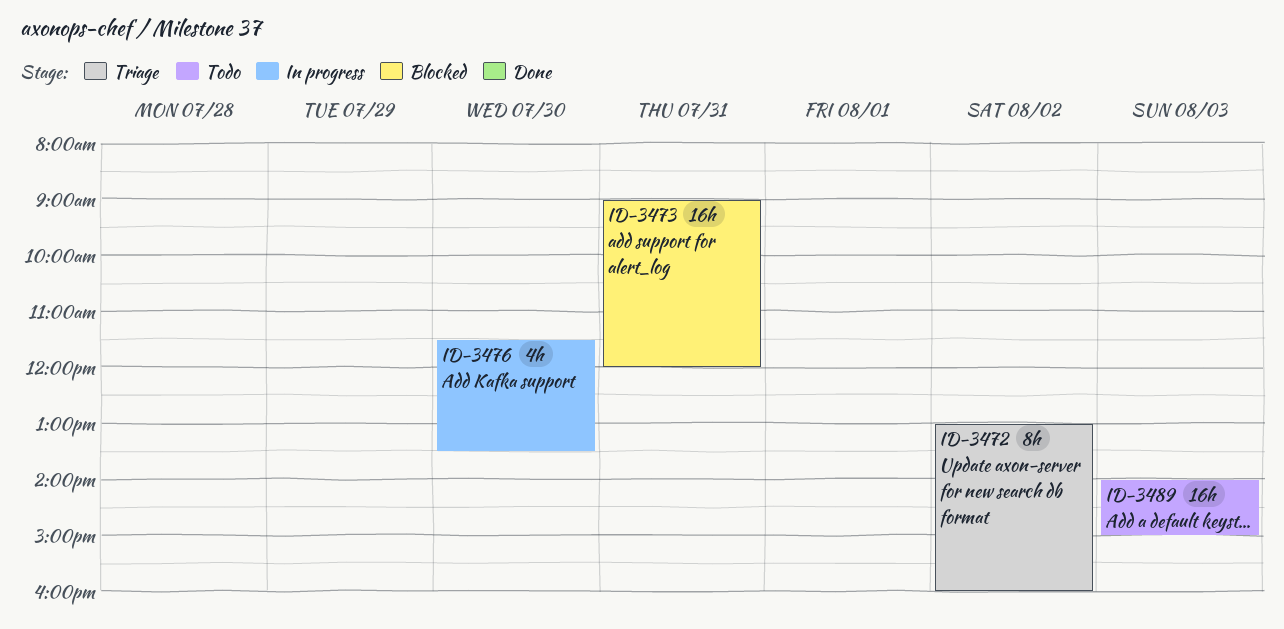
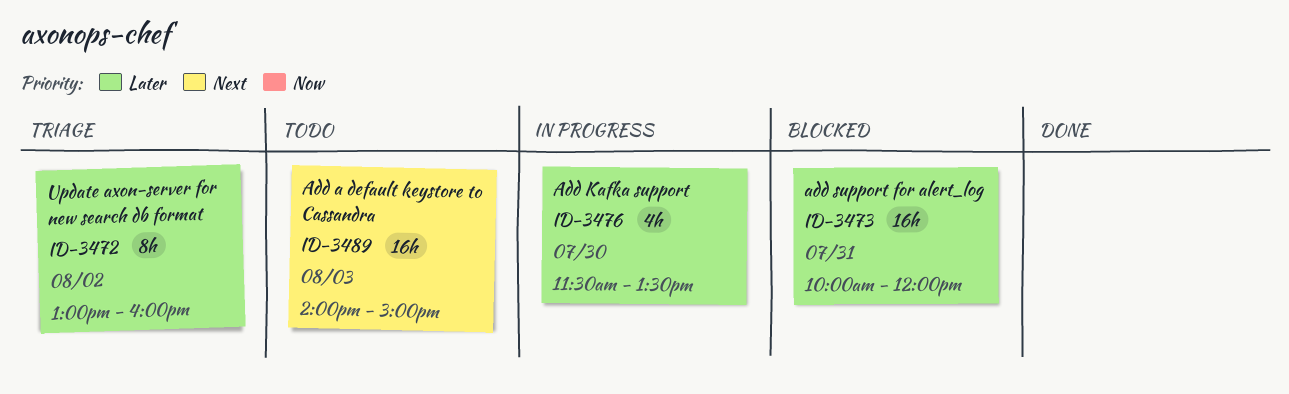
ID-3473, begins: 09:00 -> 10:00

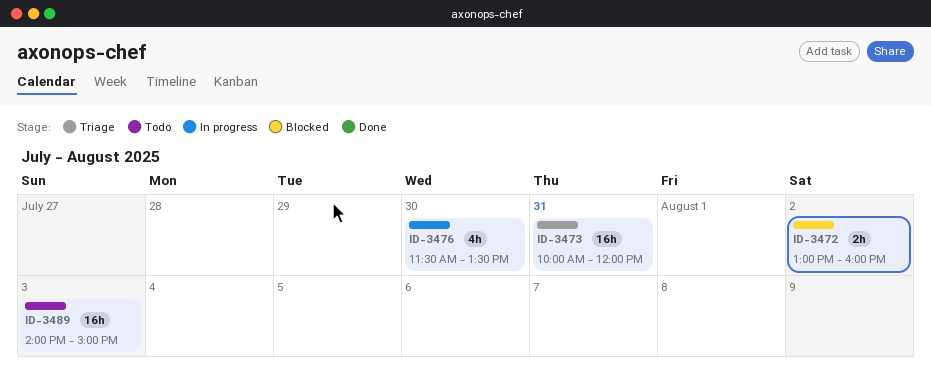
ID-3472, status: Triage -> Blocked
ID-3472, estimate: 8h -> 2h
ID-3473, status: Blocked -> Triage

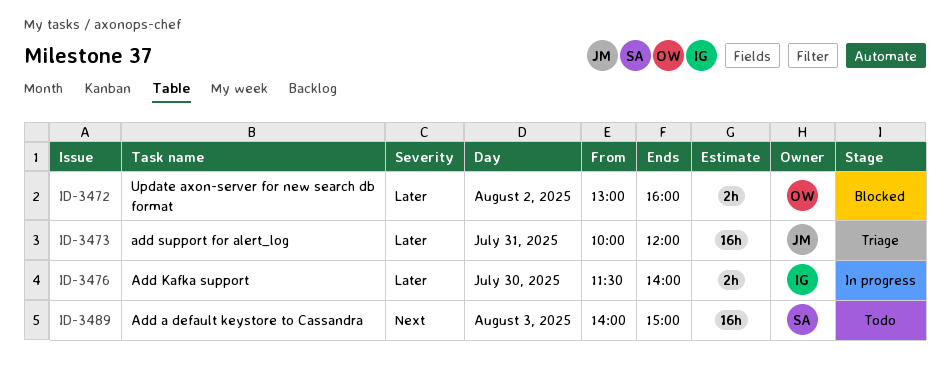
ID-3476, estimate: 4h -> 2h
ID-3476, ends: 13:30 -> 14:00

